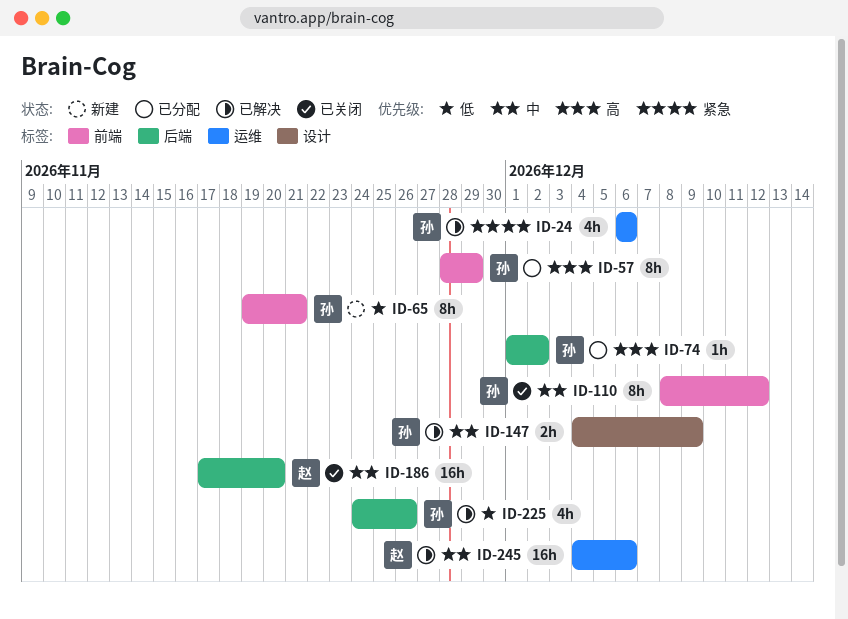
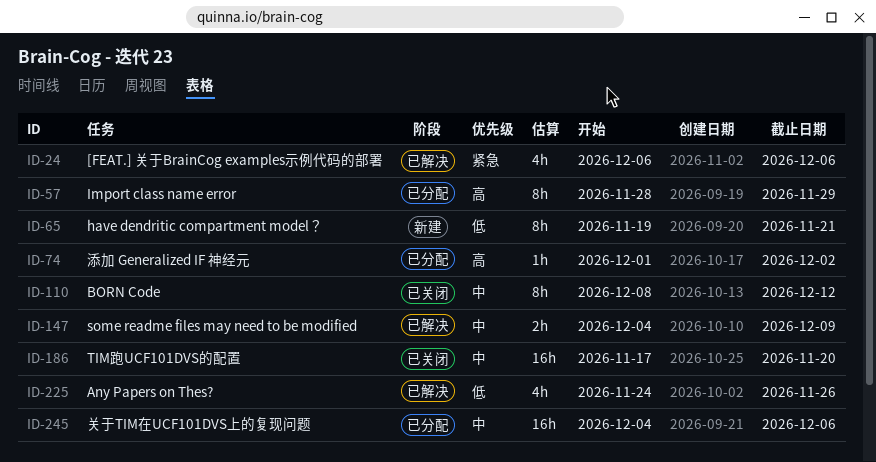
ID-245, status: 已解决 -> 已分配

